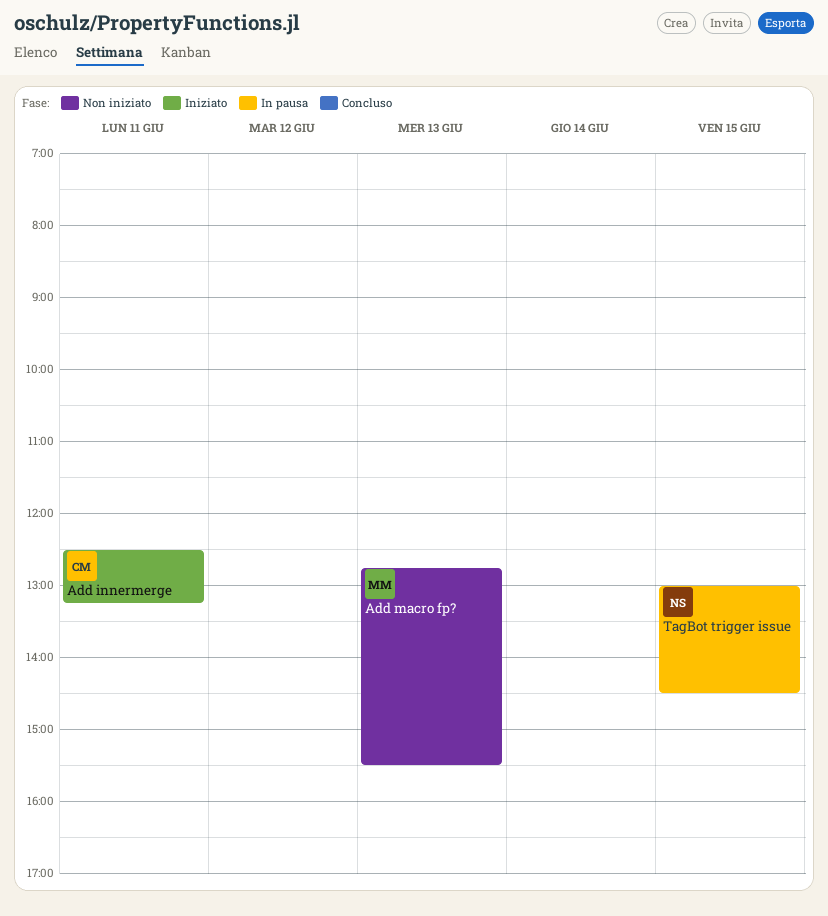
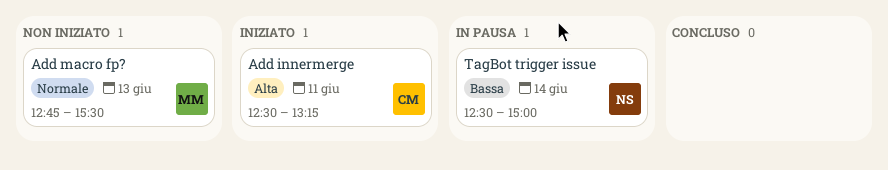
TagBot trigger issue, day: Jun 15 -> Jun 14
TagBot trigger issue, begins: 13:00 -> 12:30
TagBot trigger issue, ends: 14:30 -> 15:00

